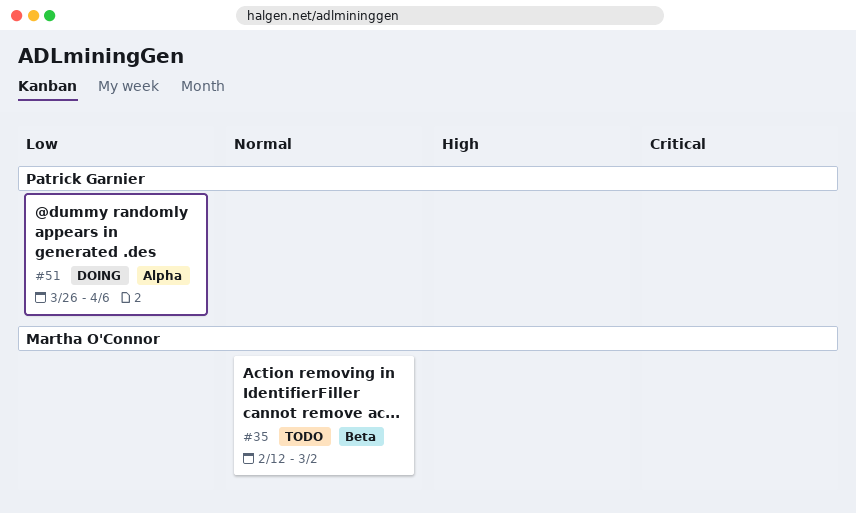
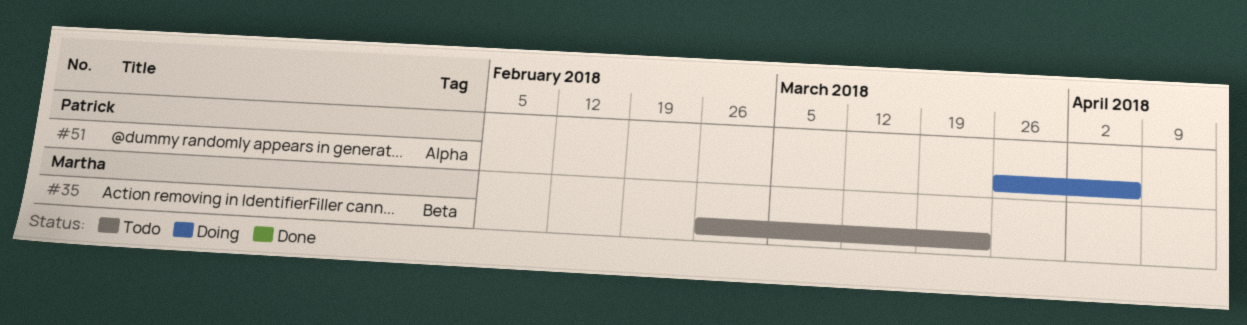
#35, start: Feb 12 -> Feb 26
#35, due: Mar 2 -> Mar 23

